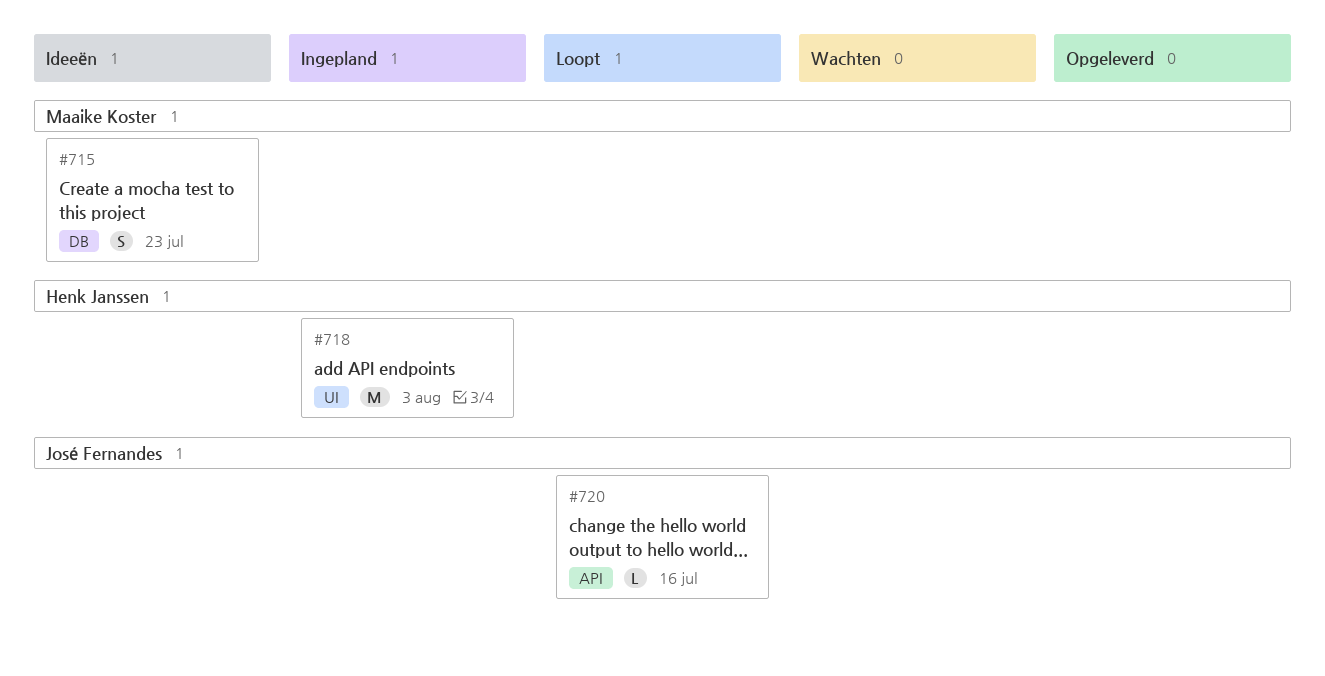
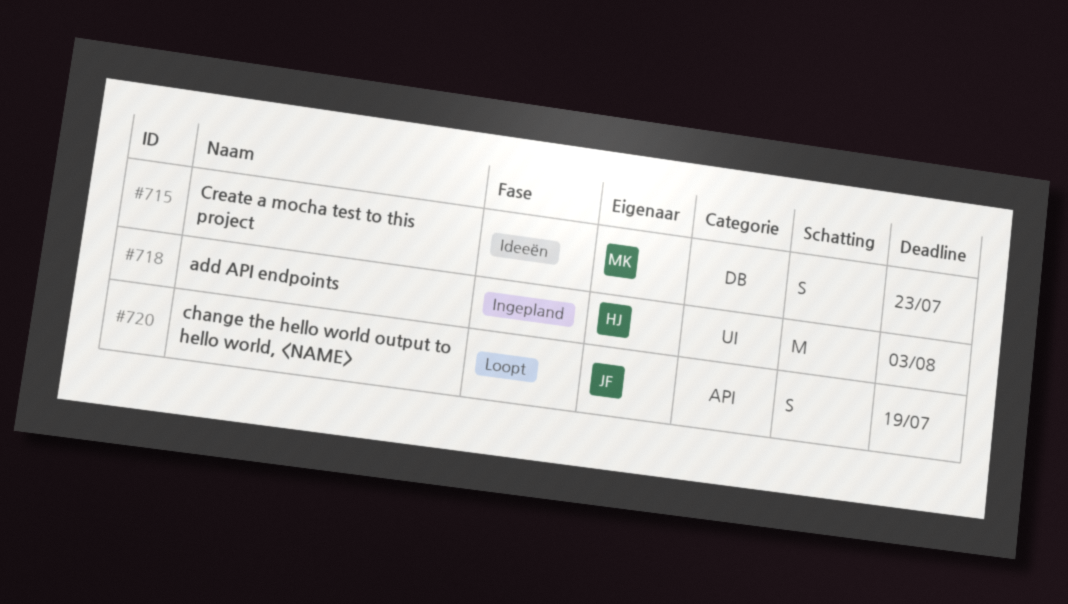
#720, estimate: L -> S
#720, due: Jul 16 -> Jul 19

